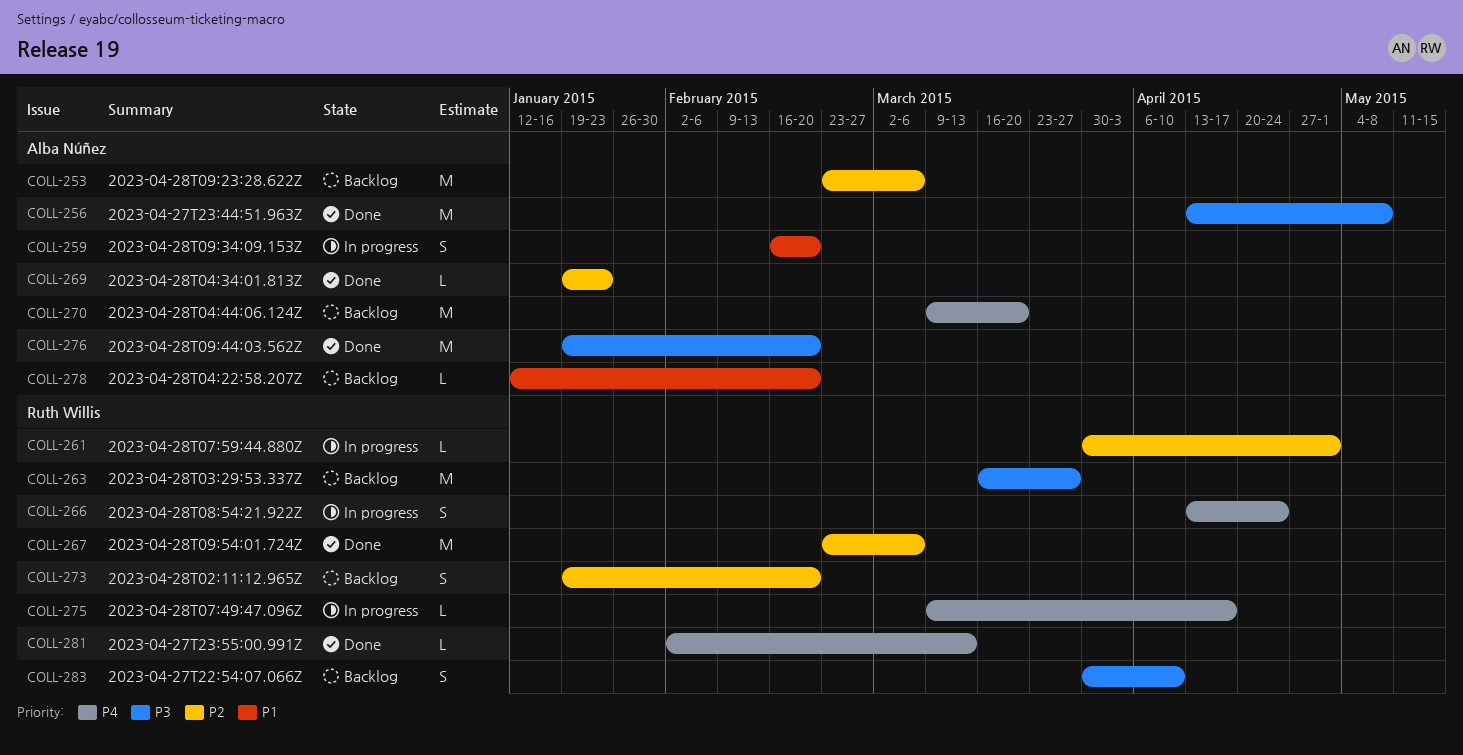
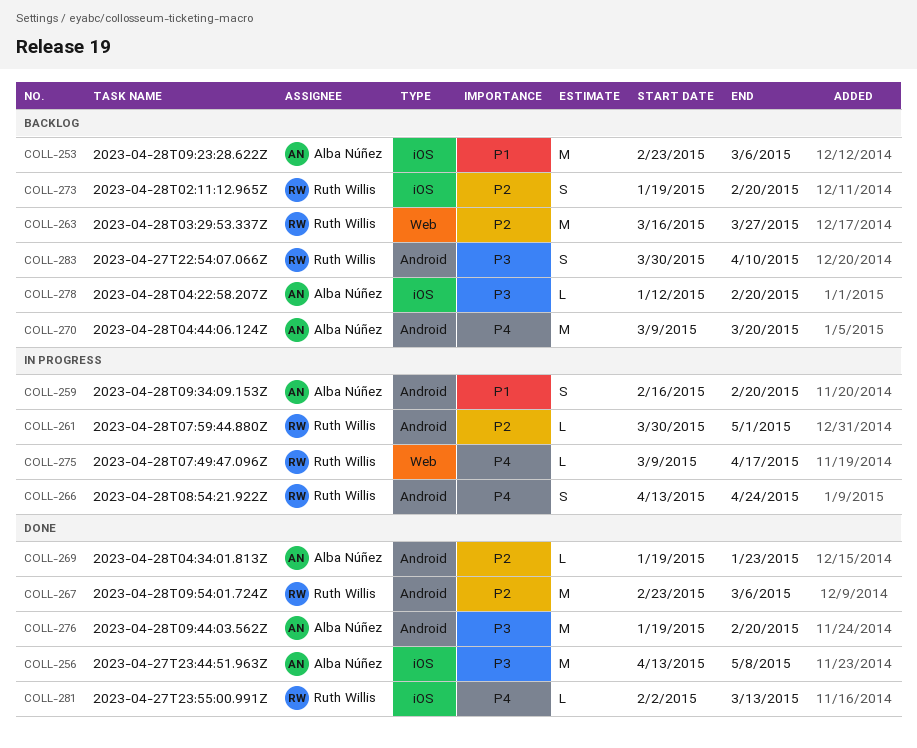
COLL-253, priority: P2 -> P1
COLL-263, priority: P3 -> P2
COLL-278, priority: P1 -> P3

